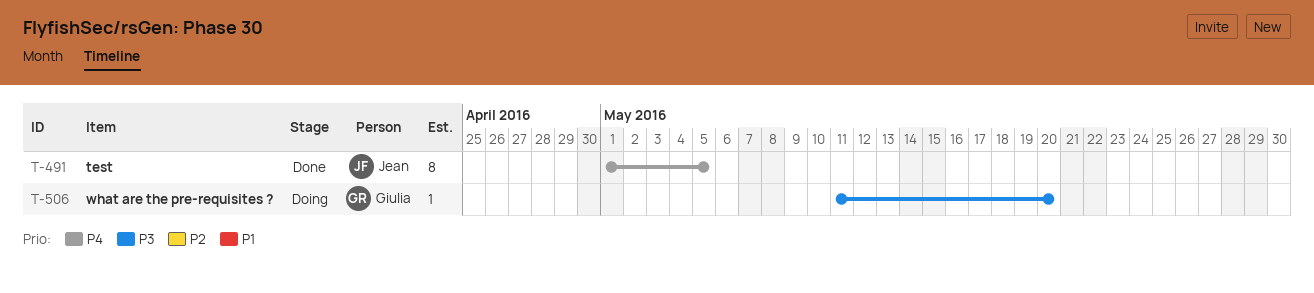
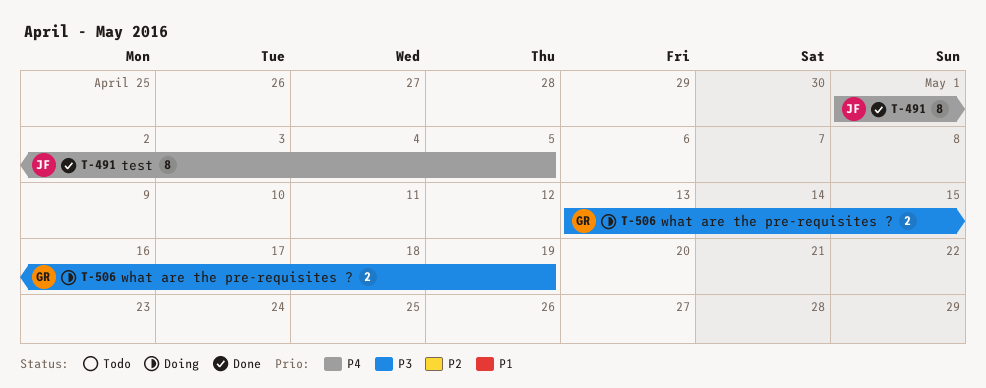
T-506, estimate: 1 -> 2
T-506, start: May 11 -> May 13
T-506, due: May 20 -> May 19

